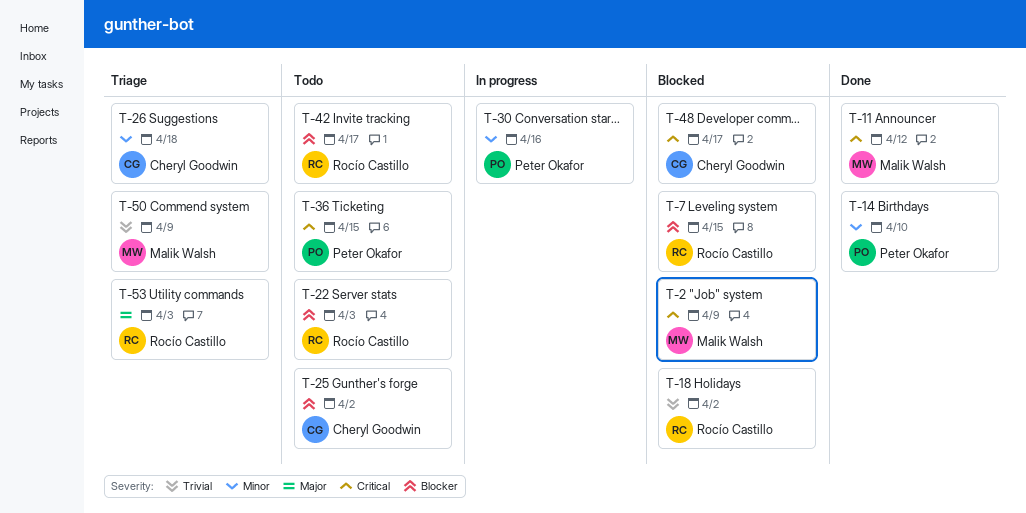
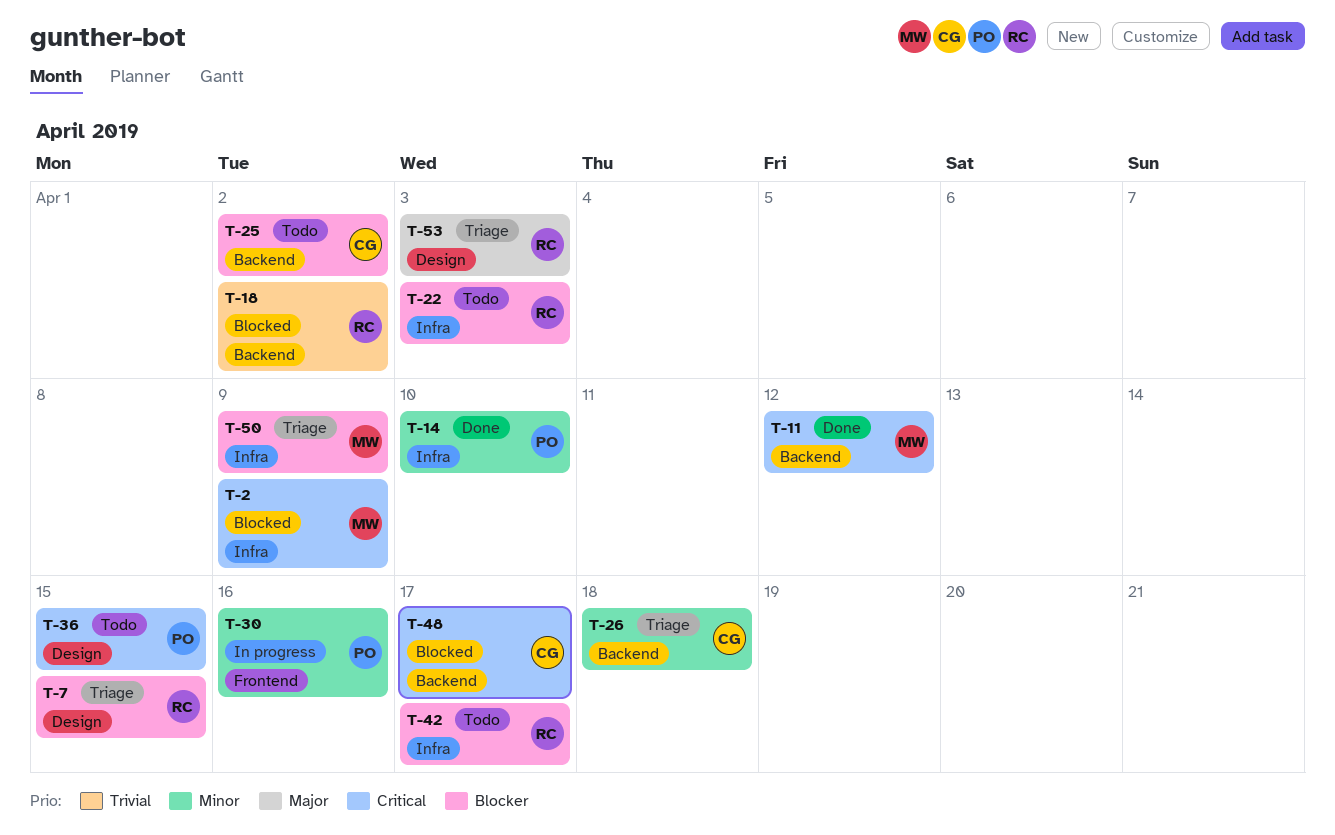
T-7, status: Blocked -> Triage
T-50, priority: Trivial -> Blocker

